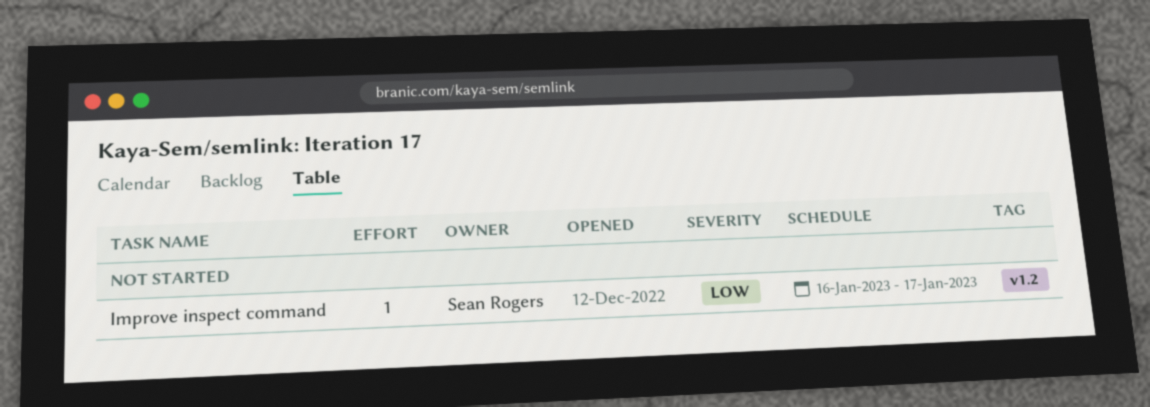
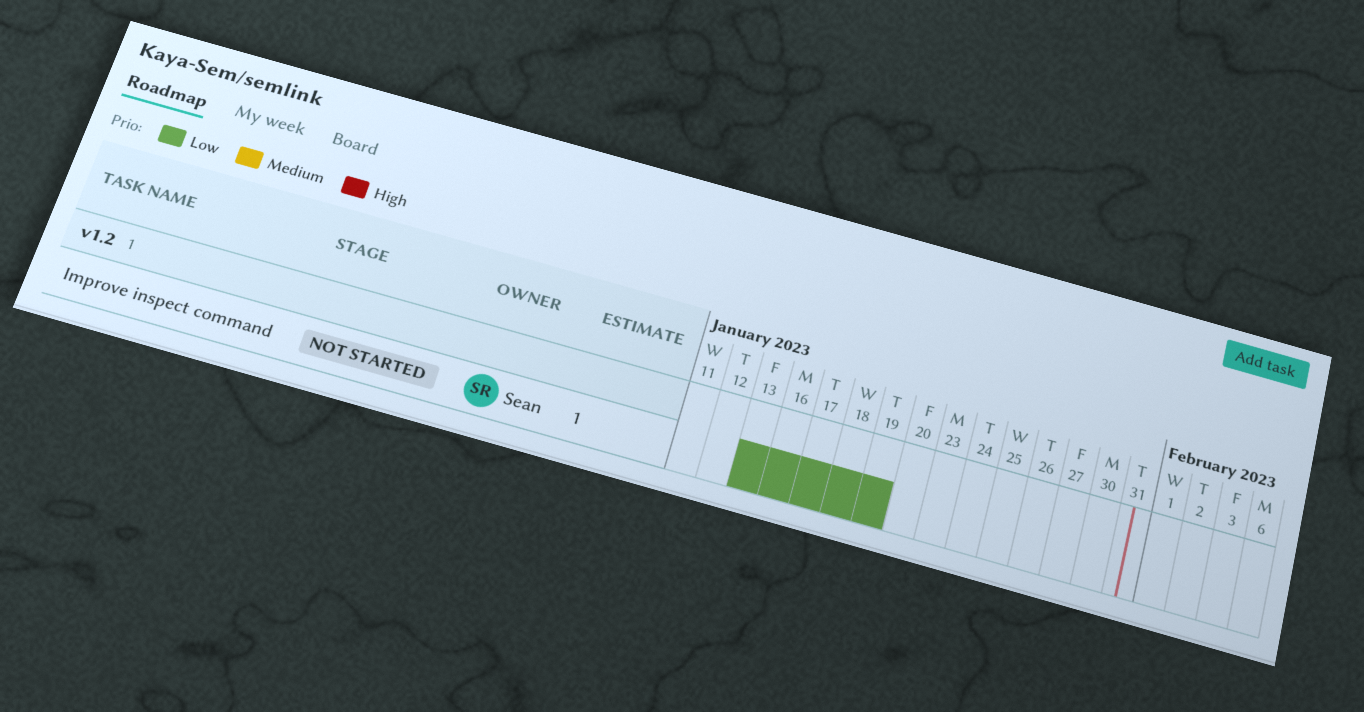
Improve inspect command, start: Jan 16 -> Jan 13
Improve inspect command, due: Jan 17 -> Jan 19

